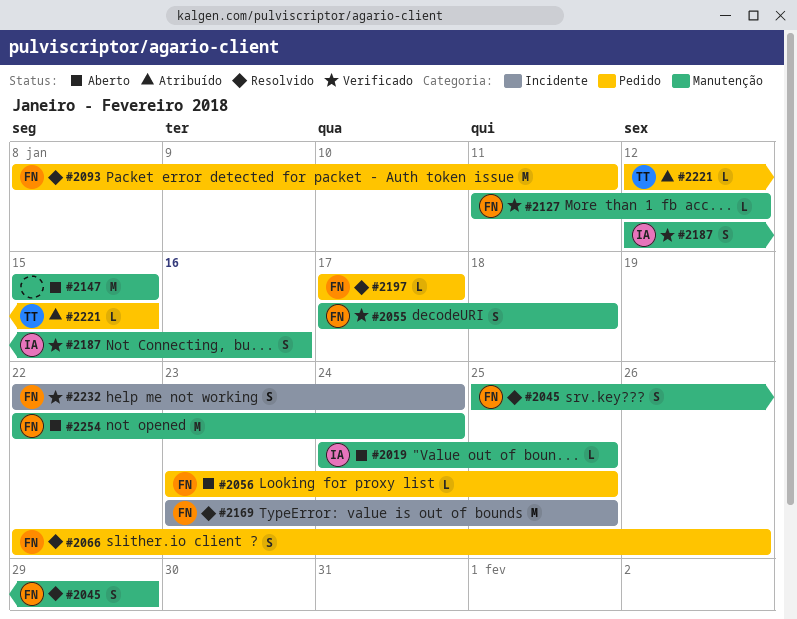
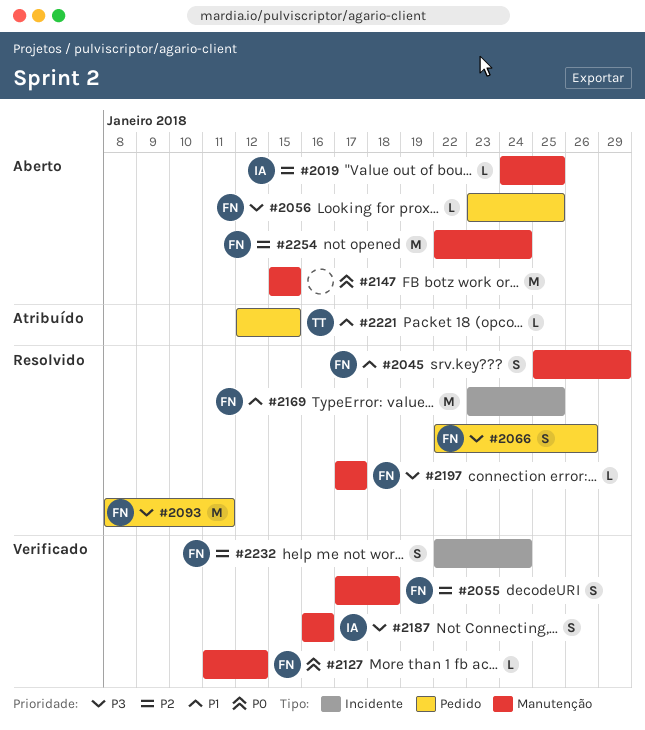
#2187, start: Jan 12 -> Jan 16
#2197, label: Pedido -> Manutenção

